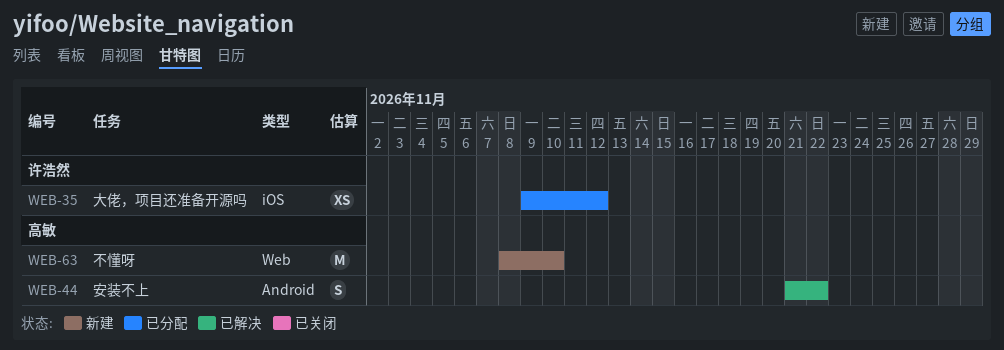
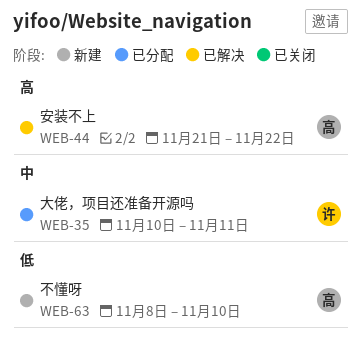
WEB-35, start: Nov 9 -> Nov 10
WEB-35, due: Nov 12 -> Nov 11

